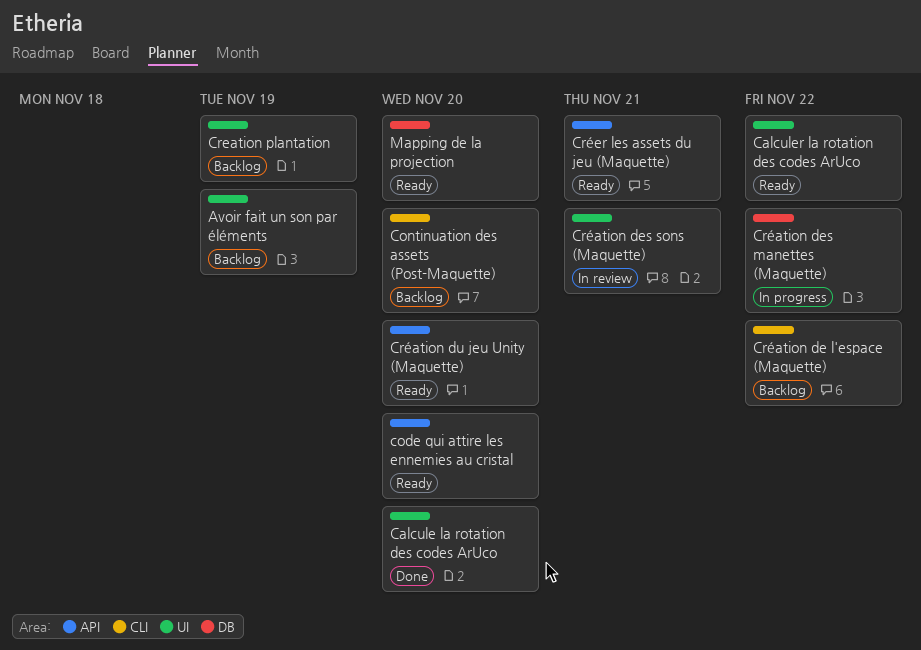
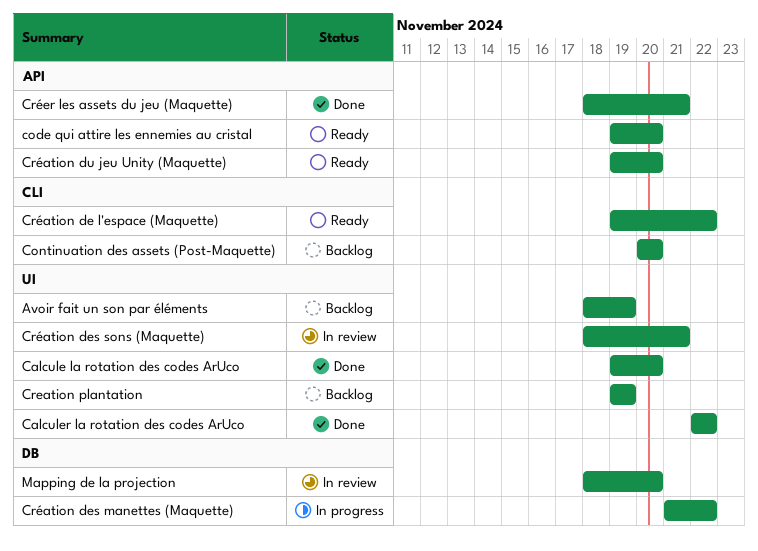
Calculer la rotation des codes ArUco, status: Ready -> Done
Création de l'espace (Maquette), status: Backlog -> Ready
Créer les assets du jeu (Maquette), status: Ready -> Done
Mapping de la projection, status: Ready -> In review

